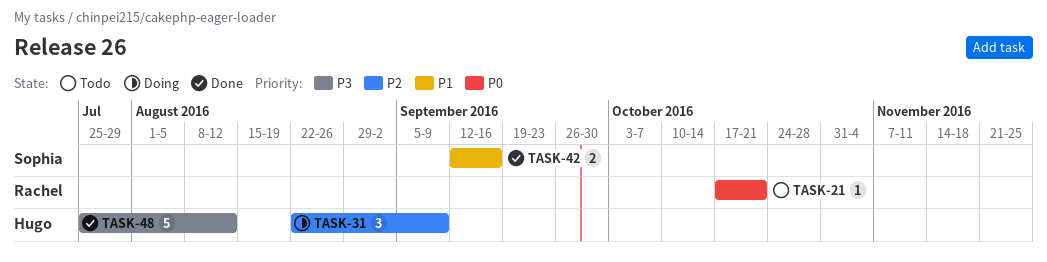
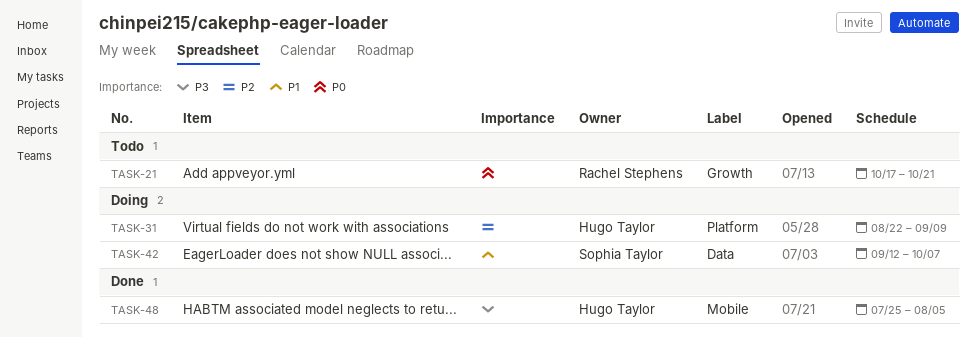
TASK-42, status: Done -> Doing
TASK-42, due: Sep 16 -> Oct 7
TASK-48, due: Aug 12 -> Aug 5

